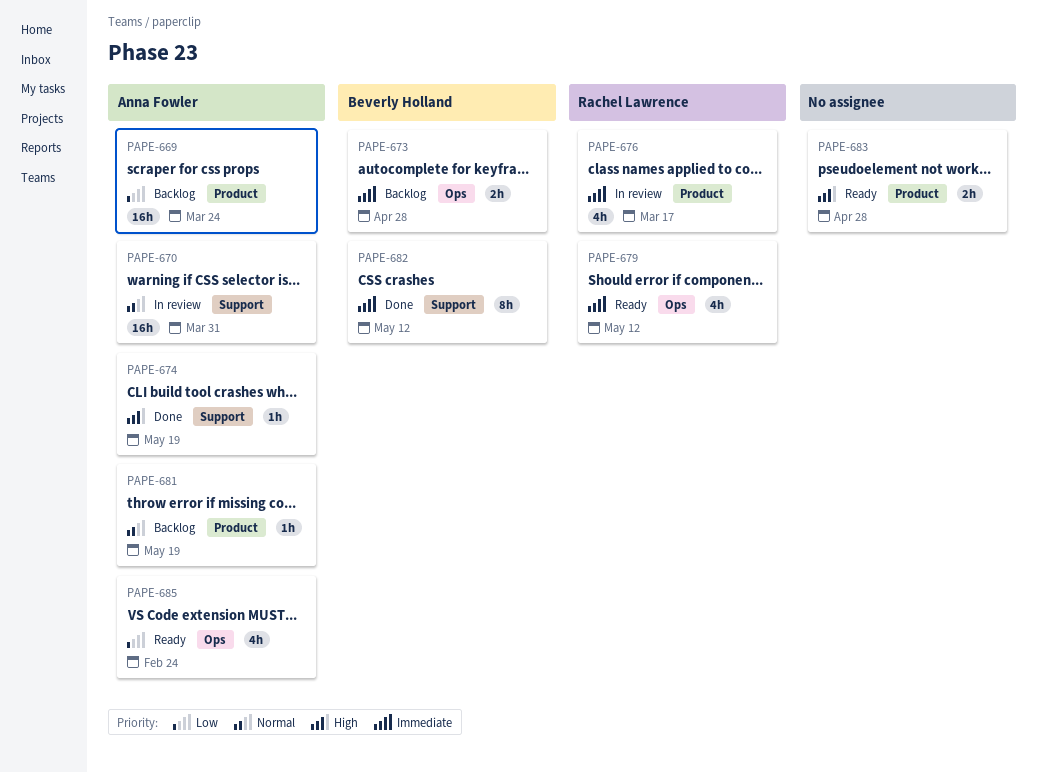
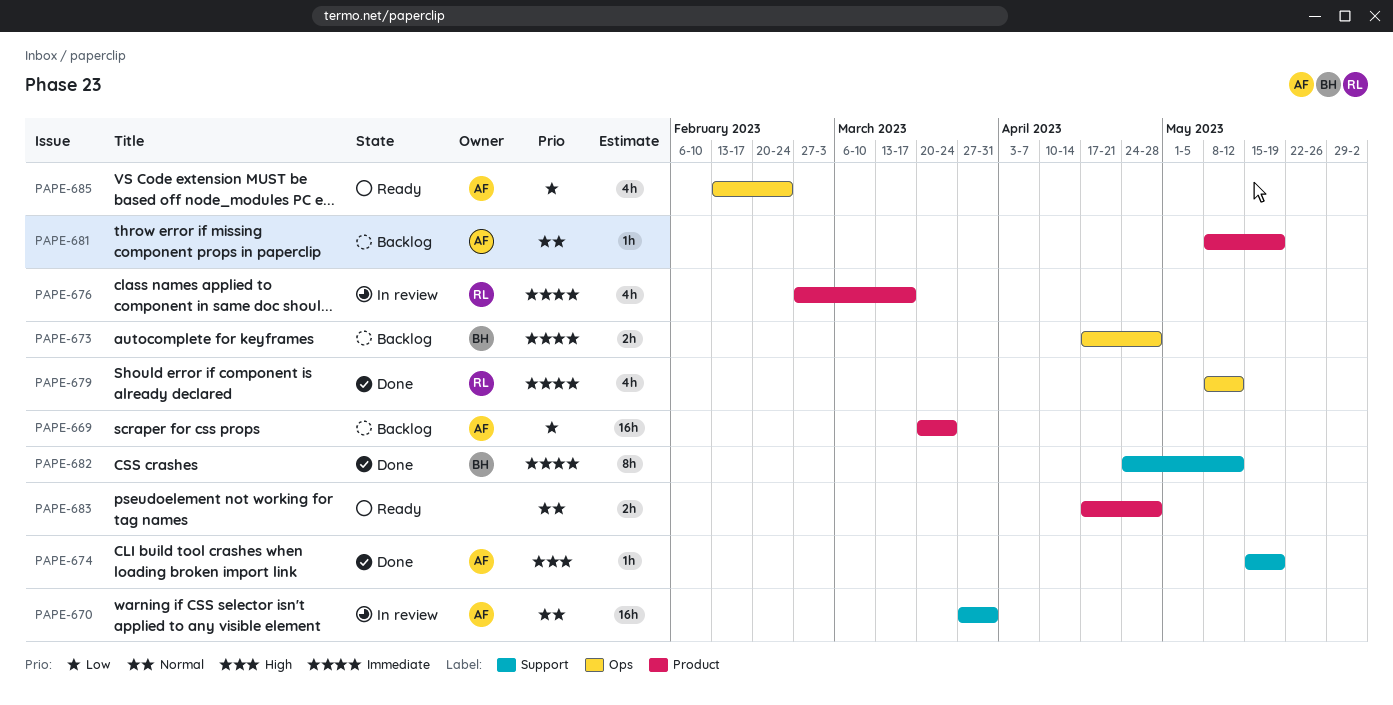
PAPE-679, status: Ready -> Done
PAPE-683, priority: High -> Normal

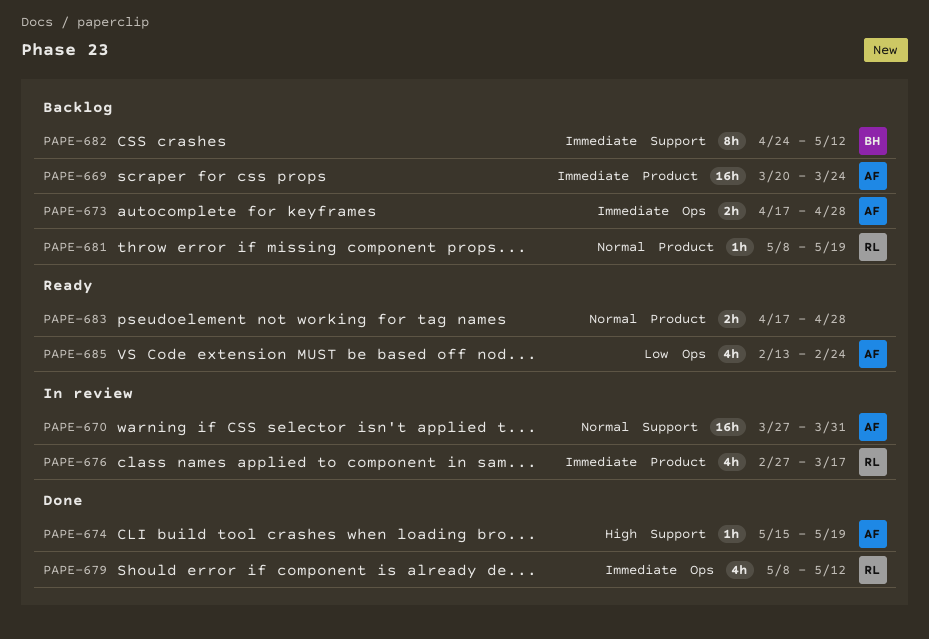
PAPE-669, priority: Low -> Immediate
PAPE-673, owner: BH -> AF
PAPE-681, owner: AF -> RL
PAPE-682, status: Done -> Backlog

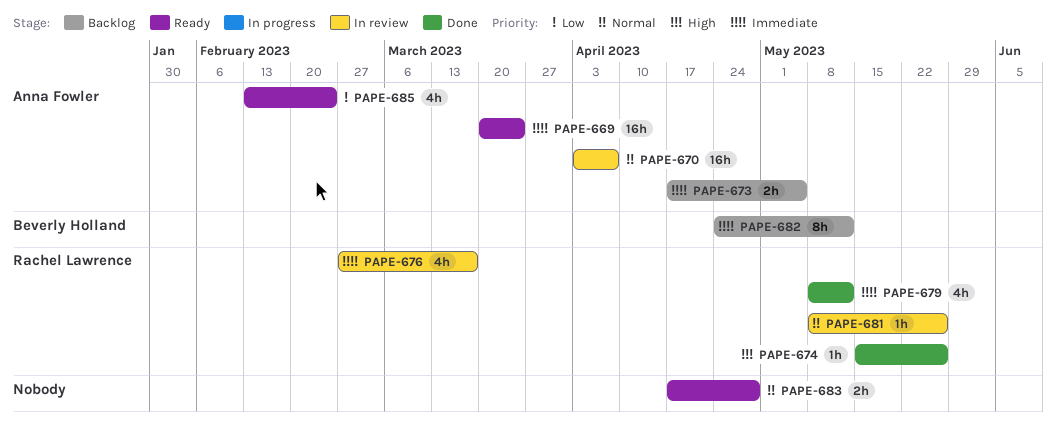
PAPE-669, status: Backlog -> Ready
PAPE-670, start: Mar 27 -> Apr 3
PAPE-670, due: Mar 31 -> Apr 7
PAPE-673, due: Apr 28 -> May 5
PAPE-674, owner: Anna Fowler -> Rachel Lawrence
PAPE-674, due: May 19 -> May 26
PAPE-681, status: Backlog -> In review
PAPE-681, due: May 19 -> May 26

